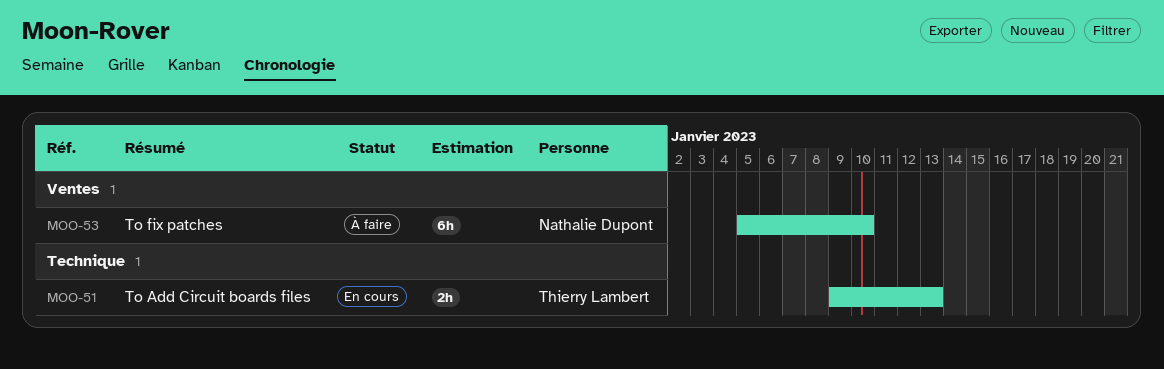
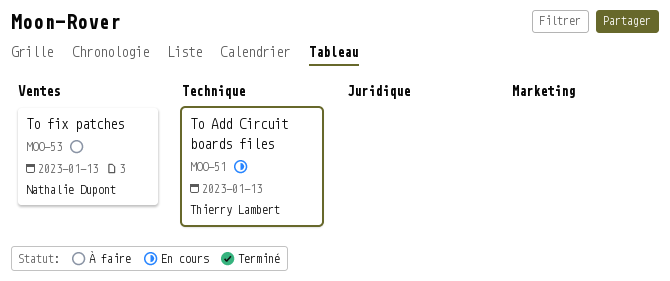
MOO-53, due: Jan 10 -> Jan 13

